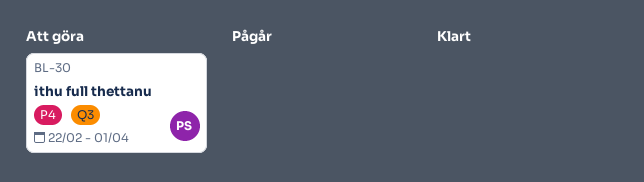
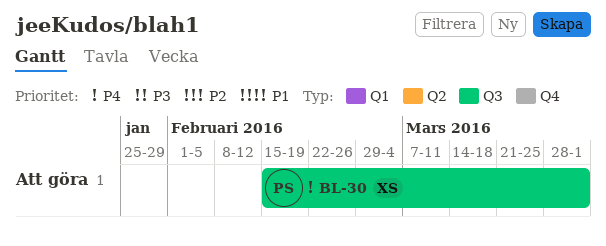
BL-30, start: Feb 22 -> Feb 15

